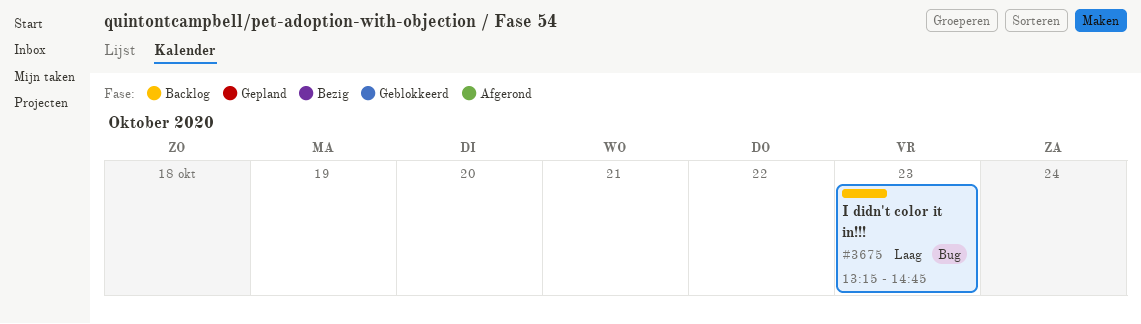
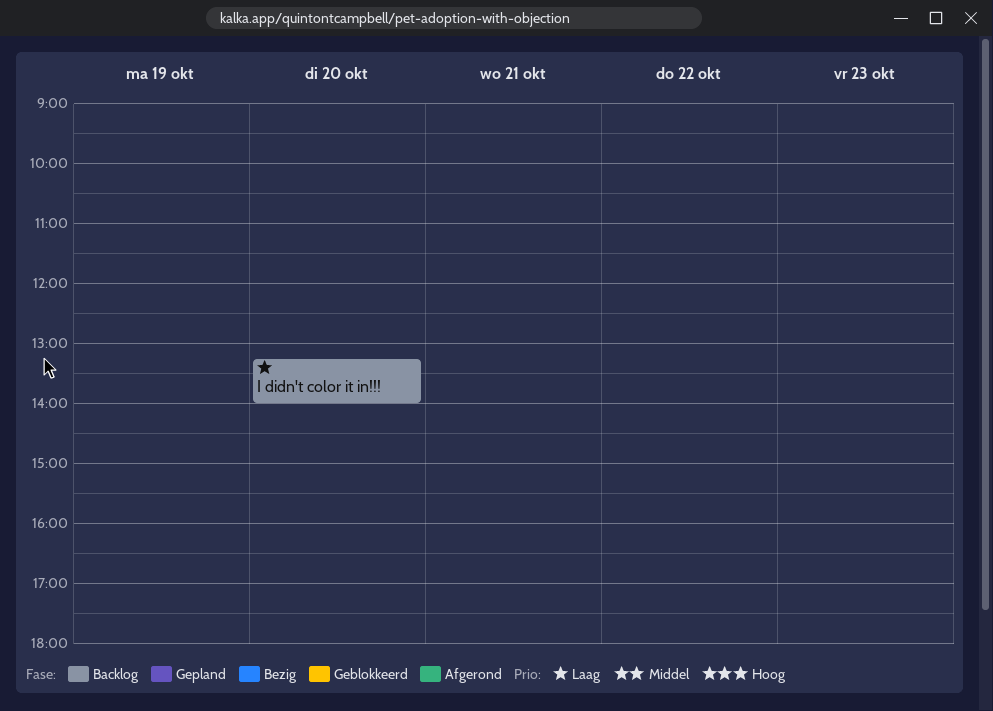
I didn't color it in!!!, day: Oct 23 -> Oct 20
I didn't color it in!!!, ends: 14:45 -> 14:00

